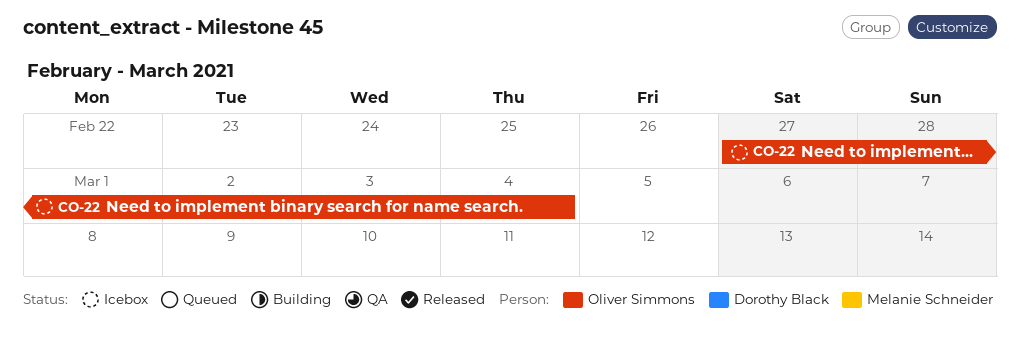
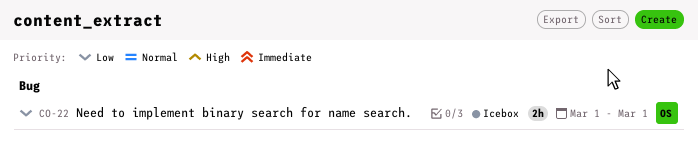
CO-22, start: Feb 27 -> Mar 1
CO-22, due: Mar 4 -> Mar 1

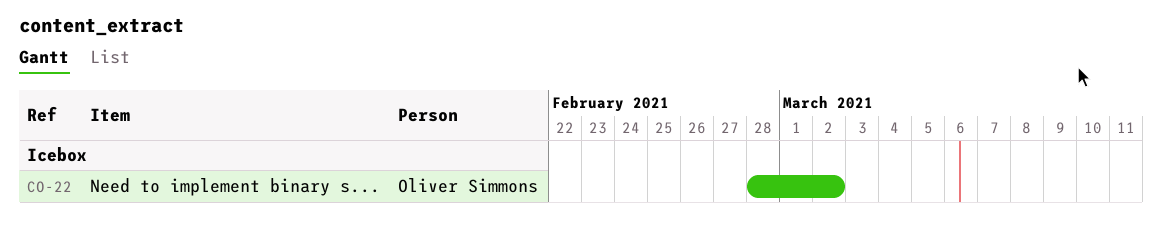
CO-22, start: Mar 1 -> Feb 28
CO-22, due: Mar 1 -> Mar 2

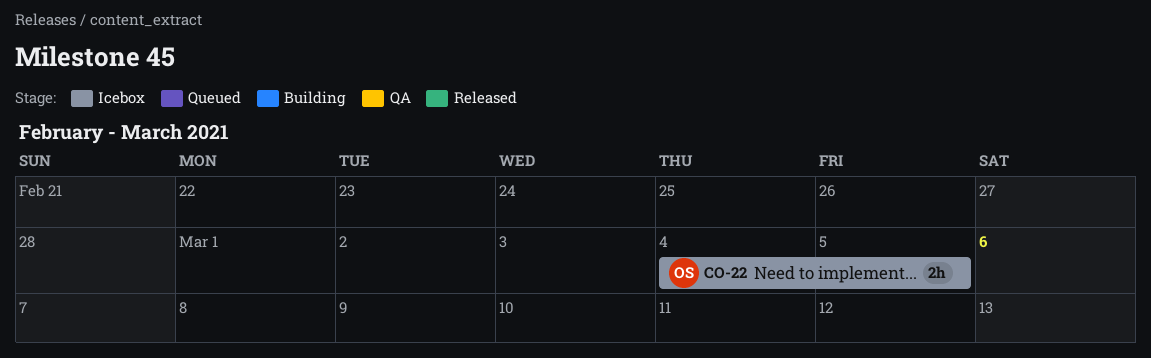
CO-22, start: Feb 28 -> Mar 4
CO-22, due: Mar 2 -> Mar 5

